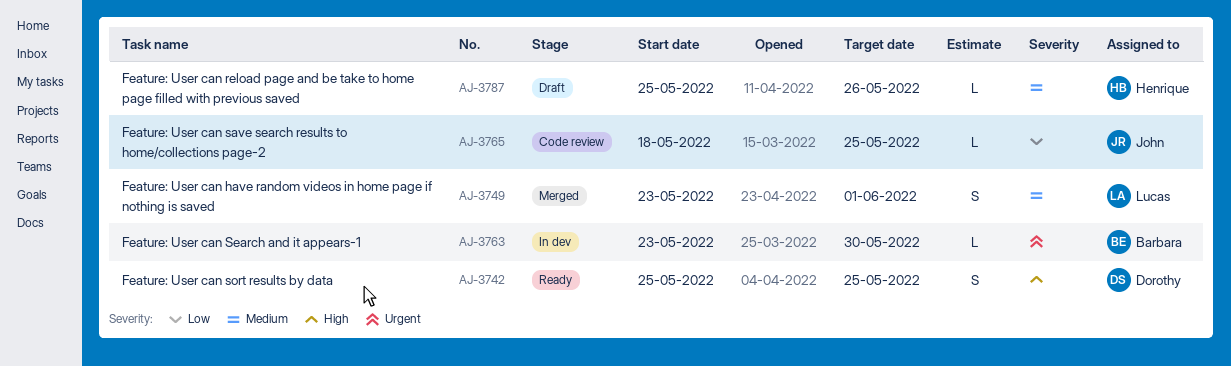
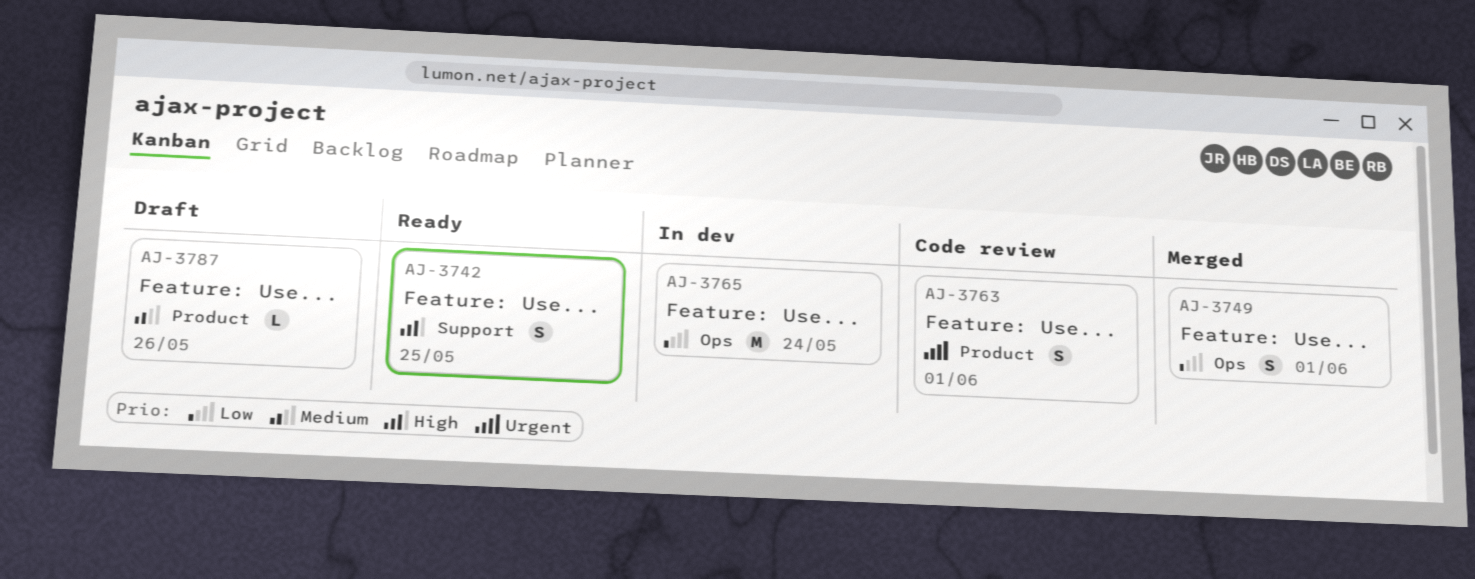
AJ-3749, priority: Medium -> Low
AJ-3763, status: In dev -> Code review
AJ-3763, estimate: L -> S
AJ-3763, due: May 30 -> Jun 1
AJ-3765, status: Code review -> In dev
AJ-3765, estimate: L -> M
AJ-3765, due: May 25 -> May 24

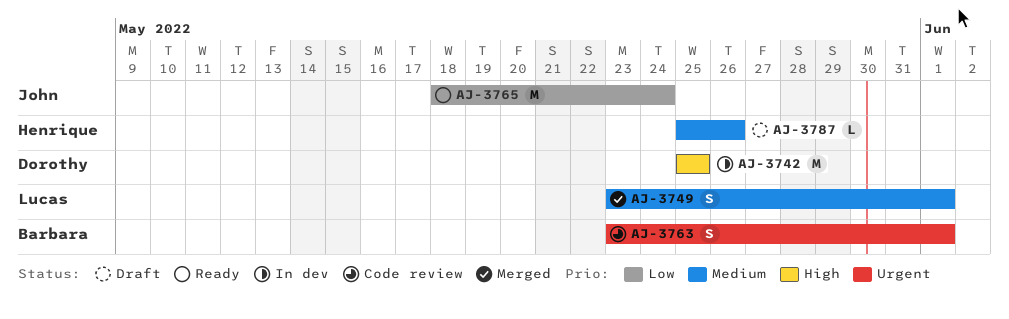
AJ-3742, status: Ready -> In dev
AJ-3742, estimate: S -> M
AJ-3749, priority: Low -> Medium
AJ-3765, status: In dev -> Ready

